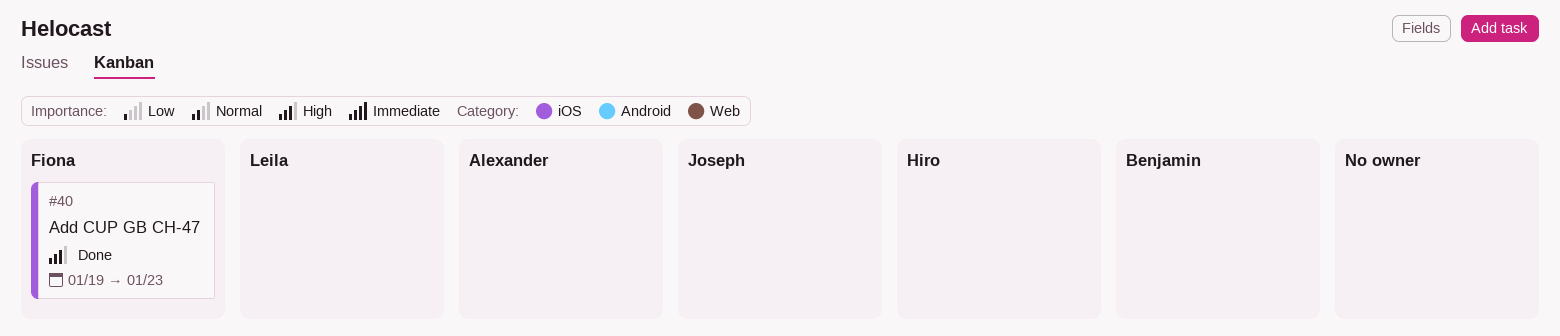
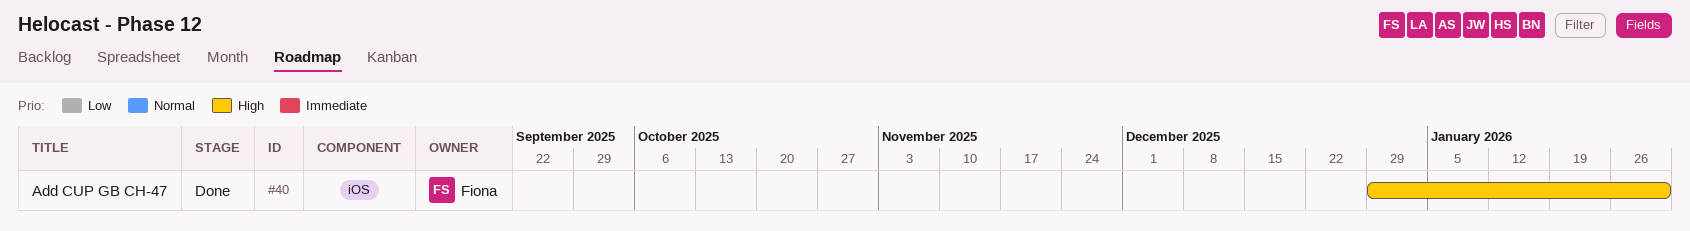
#40, start: Jan 19 -> Dec 29
#40, due: Jan 23 -> Jan 30

